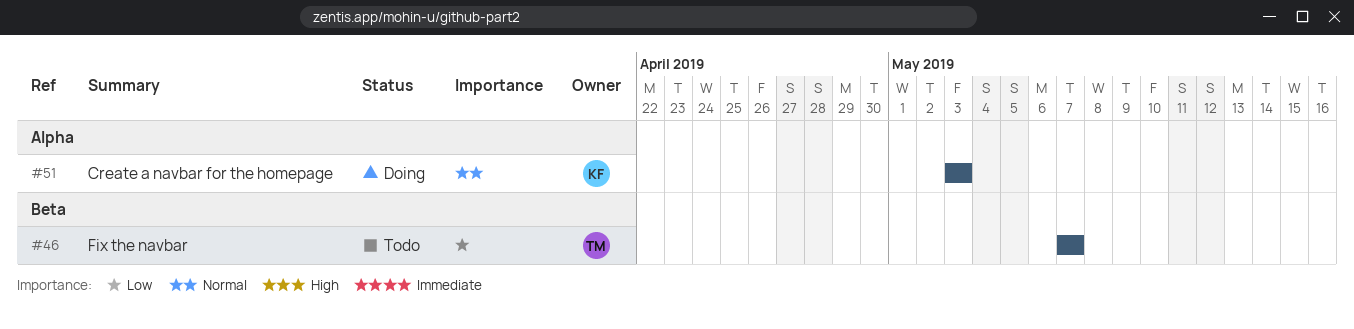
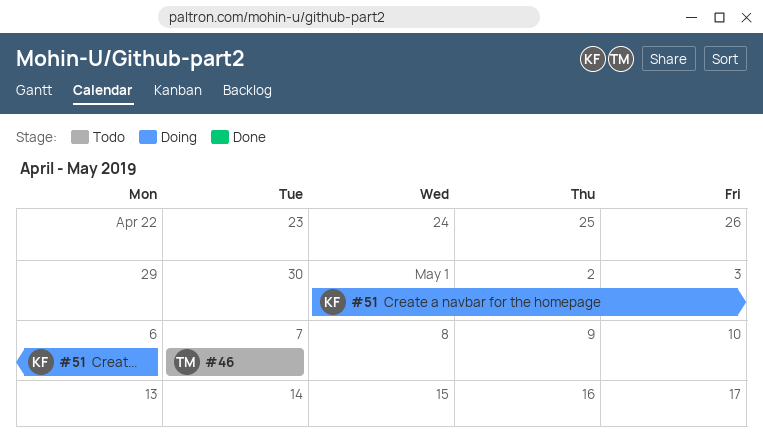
#51, start: May 3 -> May 1
#51, due: May 3 -> May 6

